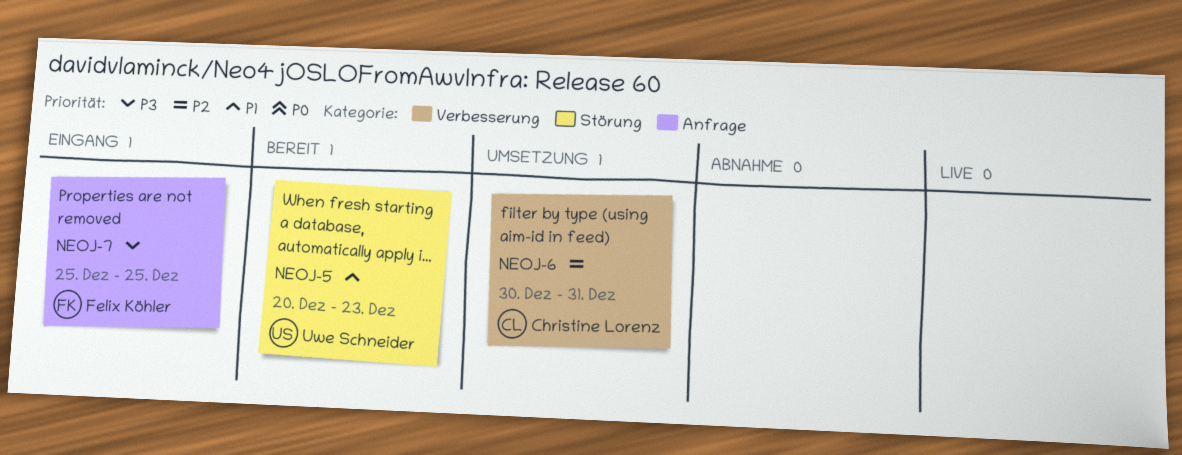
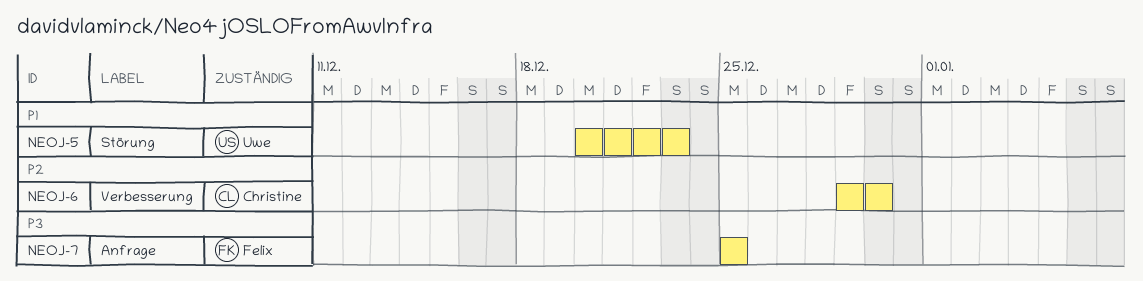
NEOJ-6, start: Dec 30 -> Dec 29
NEOJ-6, due: Dec 31 -> Dec 30

